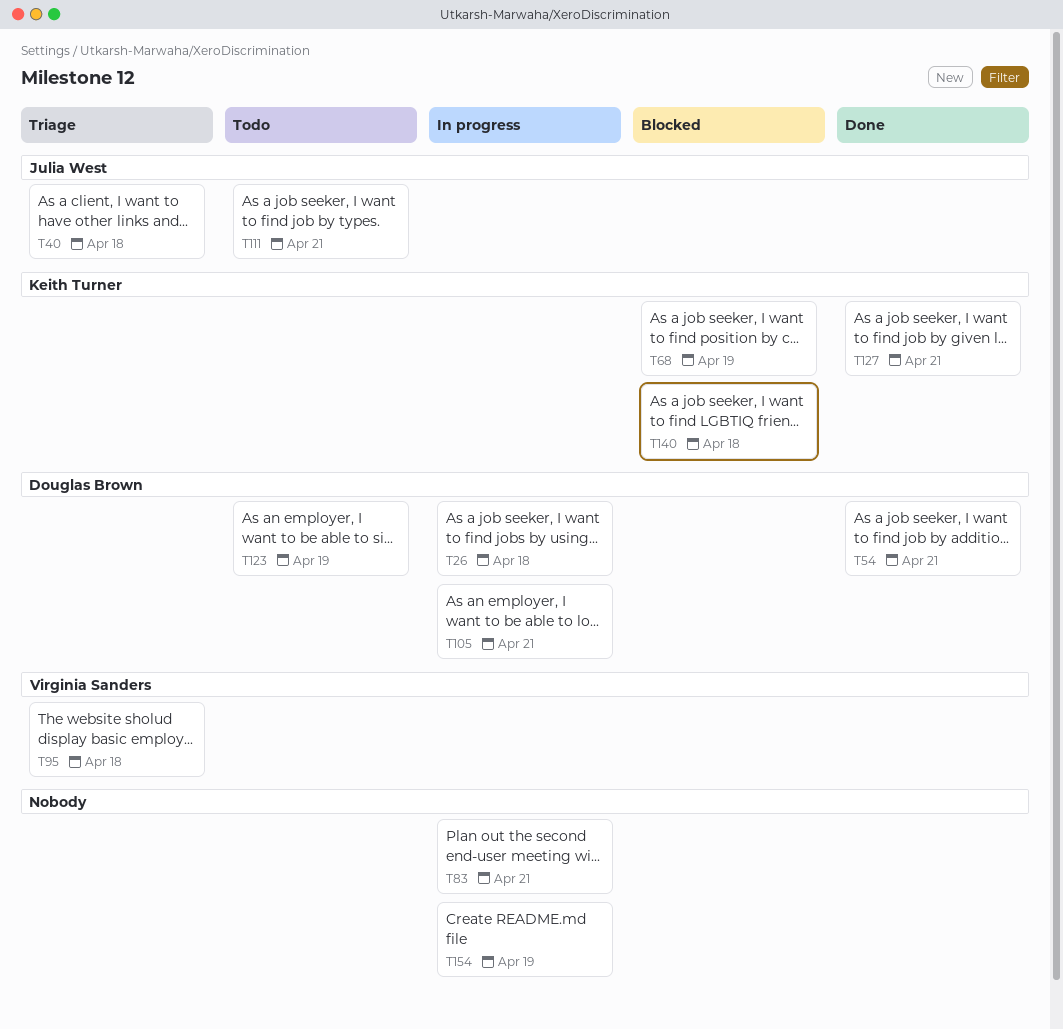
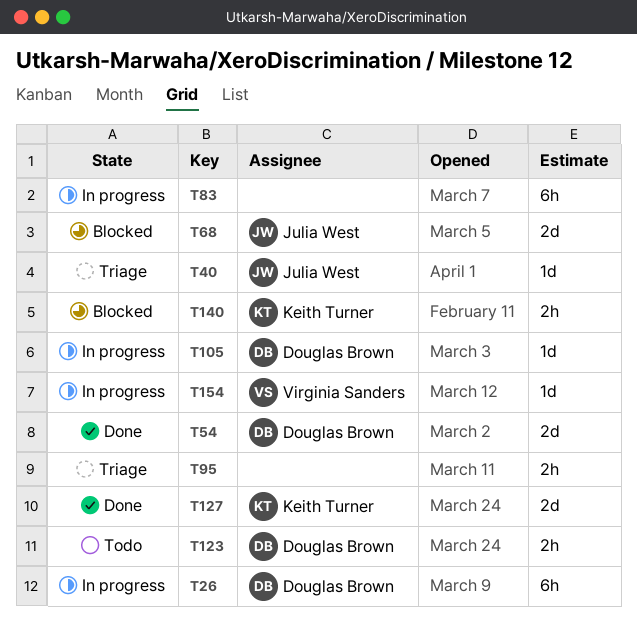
T68, owner: Keith Turner -> Julia West
T95, owner: Virginia Sanders -> none
T111: present -> none
T154, owner: none -> Virginia Sanders

